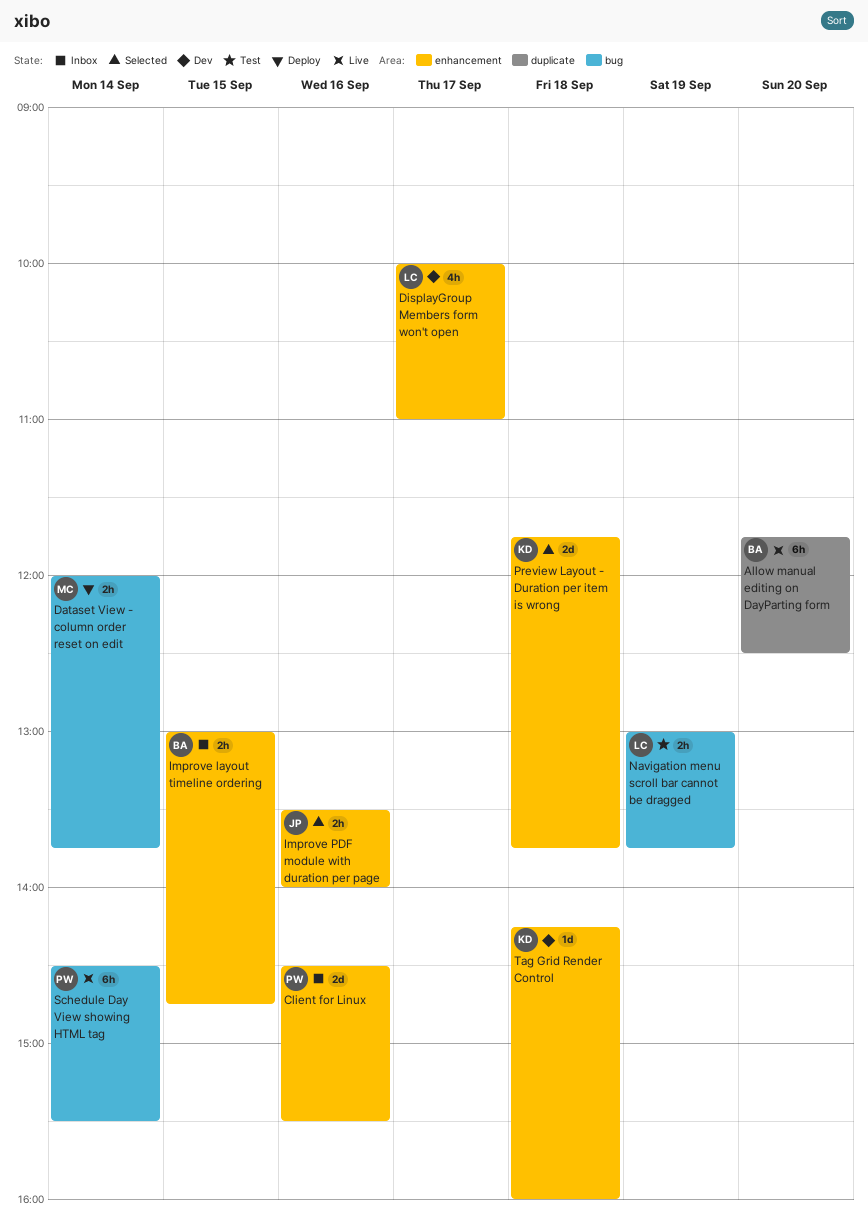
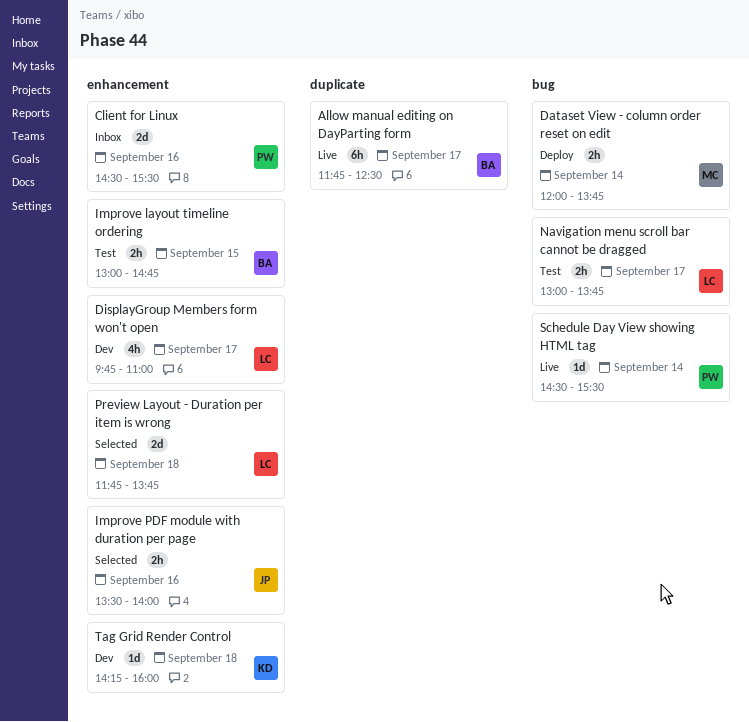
Allow manual editing on DayParting form, day: Sep 20 -> Sep 17
DisplayGroup Members form won't open, begins: 10:00 -> 09:45
Improve layout timeline ordering, status: Inbox -> Test
Navigation menu scroll bar cannot be dragged, day: Sep 19 -> Sep 17
Preview Layout - Duration per item is wrong, owner: KD -> LC
Schedule Day View showing HTML tag, estimate: 6h -> 1d

